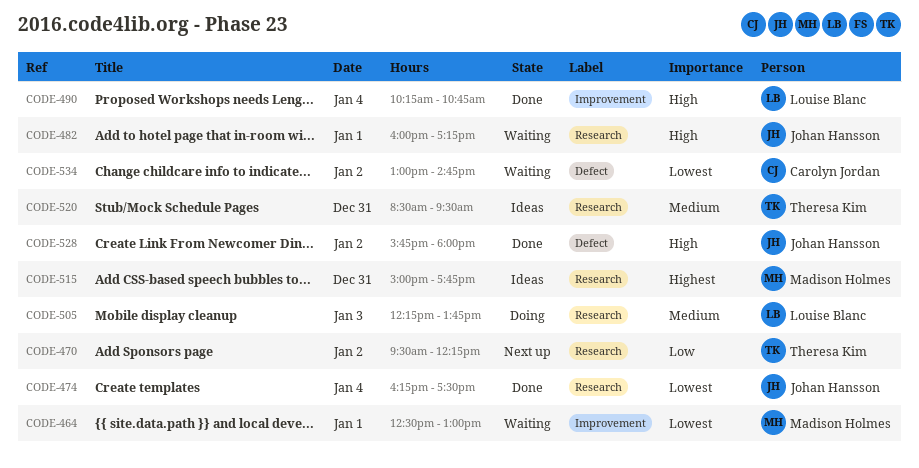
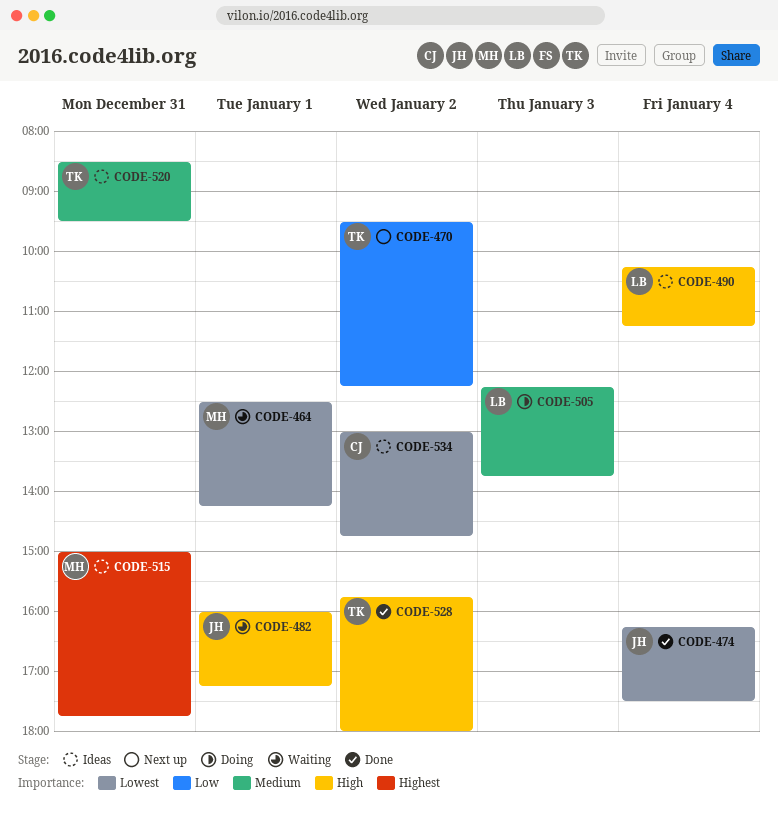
CODE-464, ends: 13:00 -> 14:15
CODE-490, status: Done -> Ideas
CODE-490, ends: 10:45 -> 11:15
CODE-528, owner: Johan Hansson -> Theresa Kim
CODE-534, status: Waiting -> Ideas

